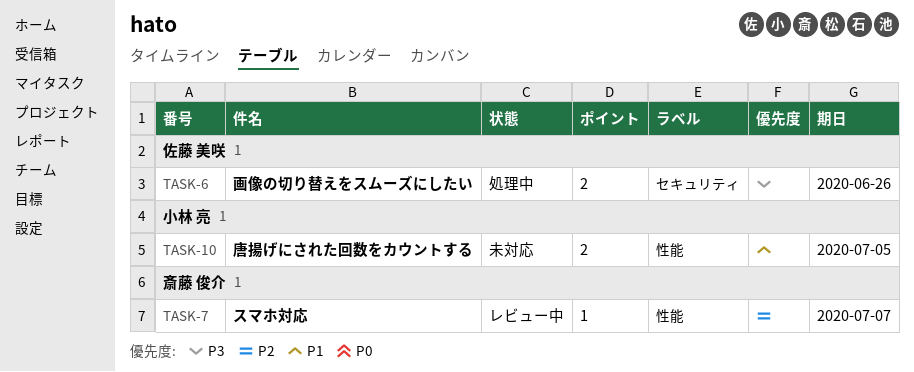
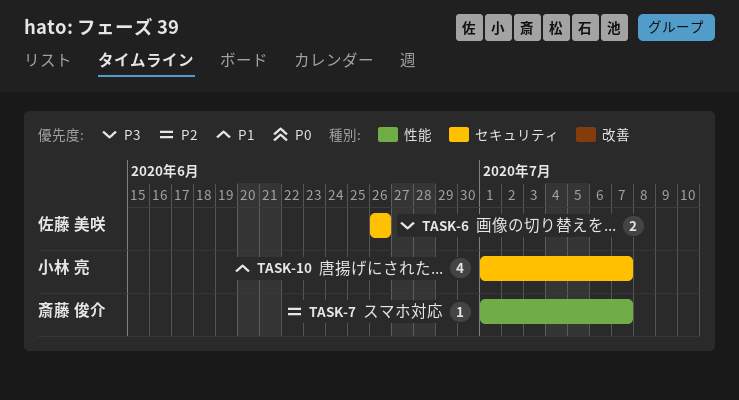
TASK-10, label: 性能 -> セキュリティ
TASK-10, estimate: 2 -> 4
TASK-10, due: Jul 5 -> Jul 7

